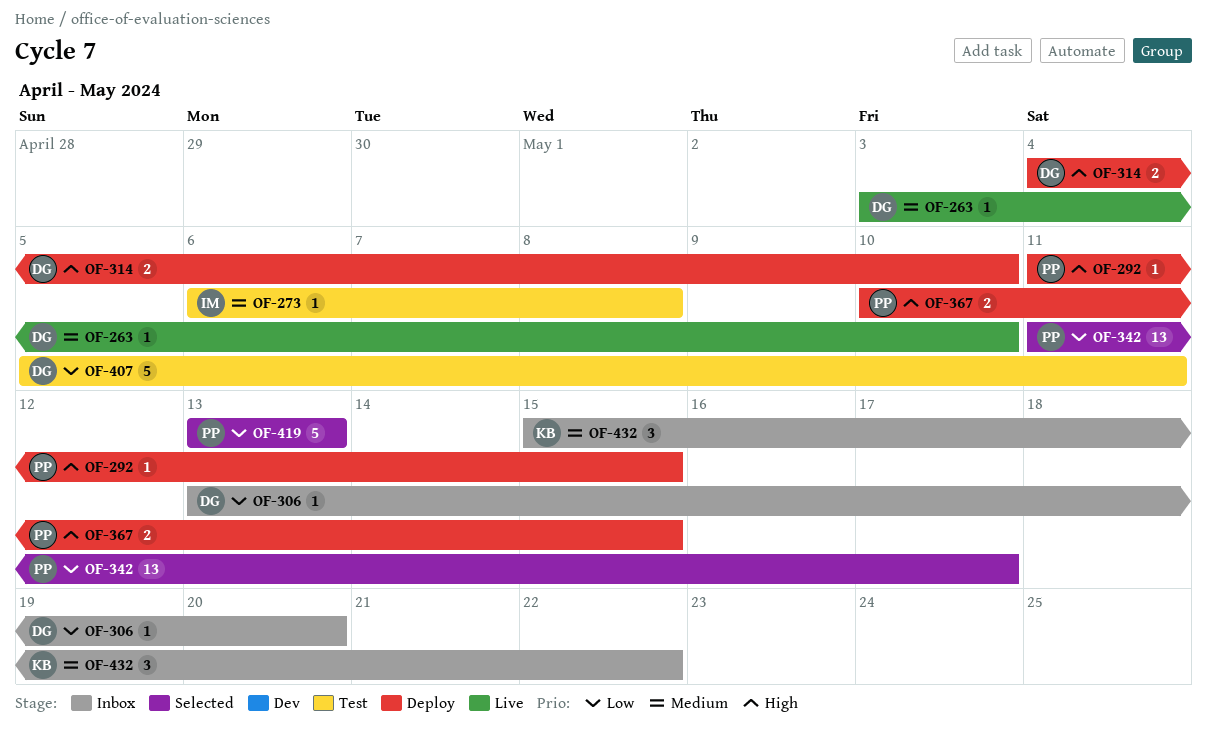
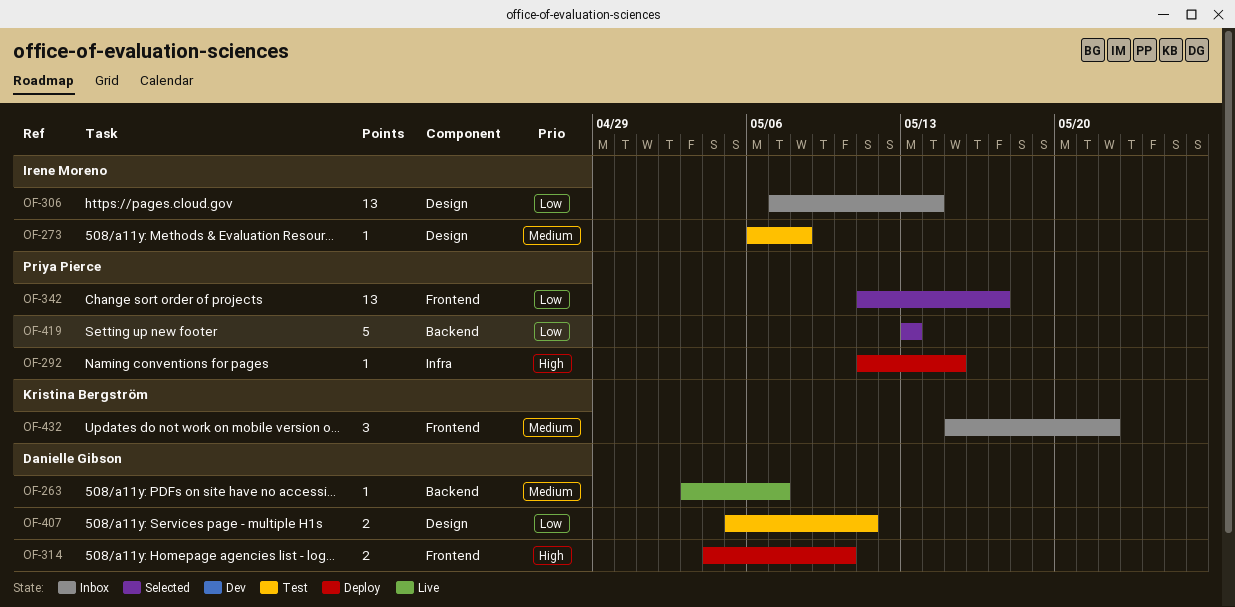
OF-263, due: May 10 -> May 7
OF-306, owner: Danielle Gibson -> Irene Moreno
OF-306, estimate: 1 -> 13
OF-306, start: May 13 -> May 7
OF-306, due: May 20 -> May 14
OF-367: present -> none
OF-407, estimate: 5 -> 2

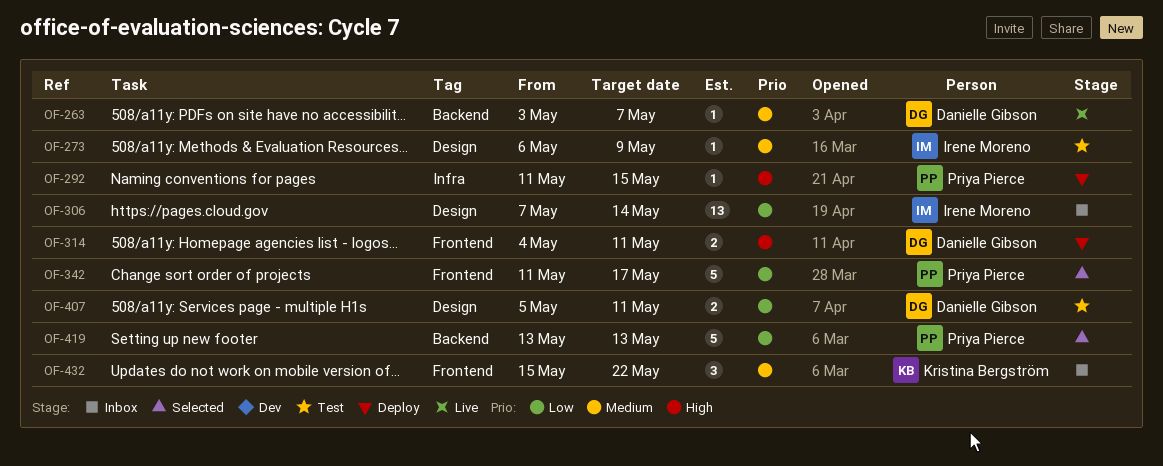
OF-273, due: May 8 -> May 9
OF-314, due: May 10 -> May 11
OF-342, estimate: 13 -> 5

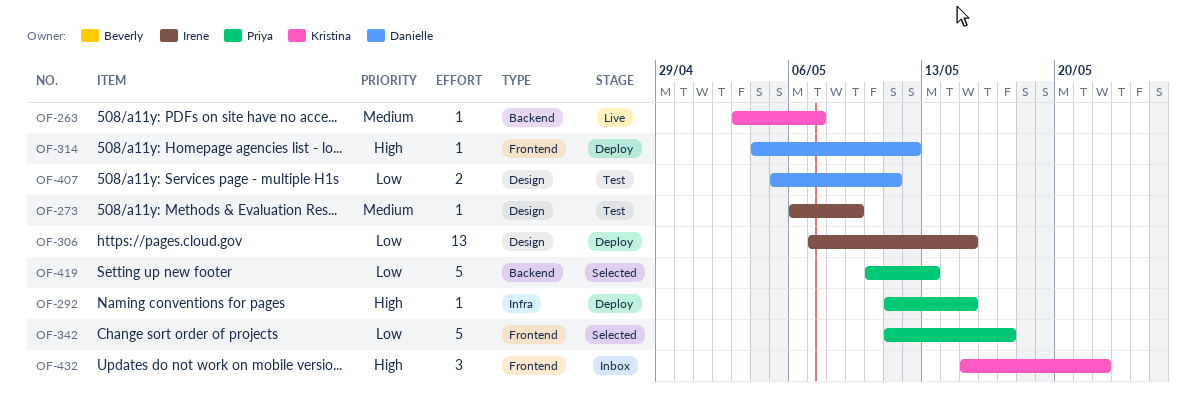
OF-263, owner: Danielle Gibson -> Kristina Bergström
OF-306, status: Inbox -> Deploy
OF-306, due: May 14 -> May 15
OF-314, estimate: 2 -> 1
OF-314, due: May 11 -> May 12
OF-419, start: May 13 -> May 10
OF-432, priority: Medium -> High

